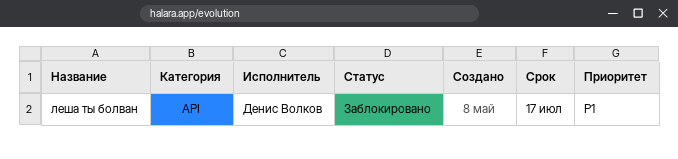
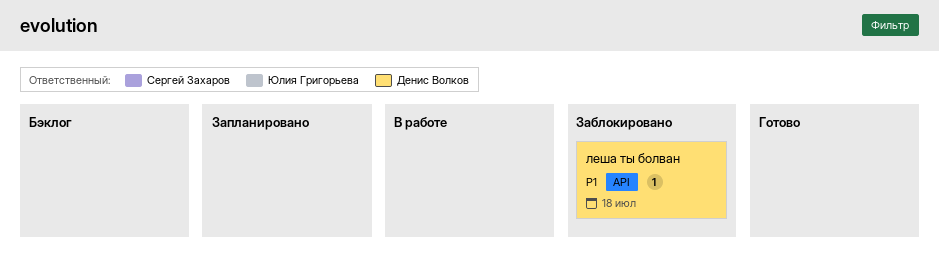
леша ты болван, due: Jul 17 -> Jul 18

